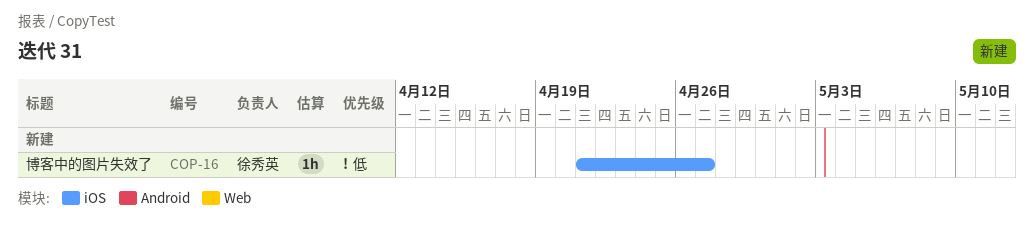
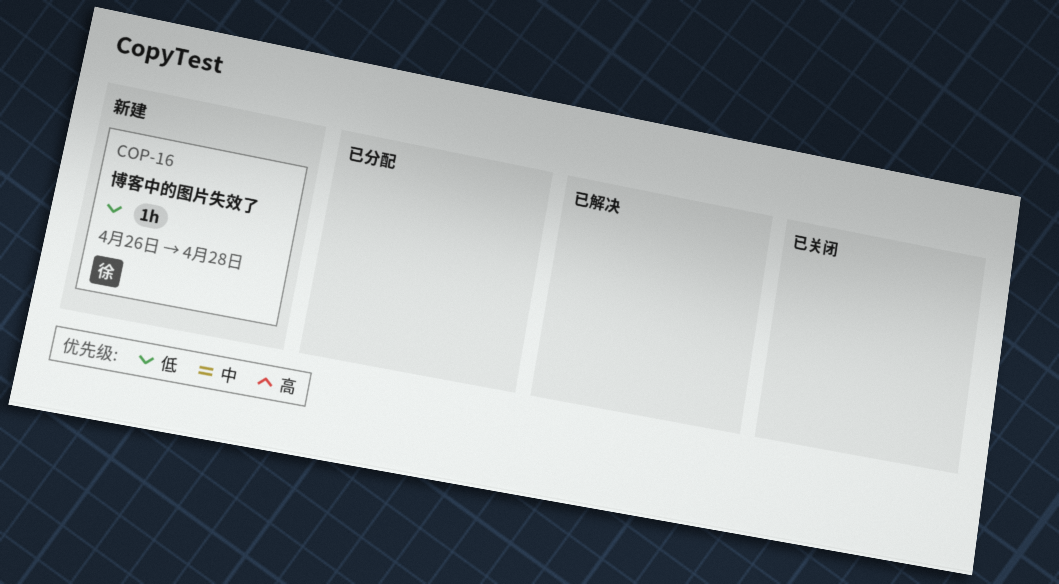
COP-16, start: Apr 21 -> Apr 26
COP-16, due: Apr 27 -> Apr 28

